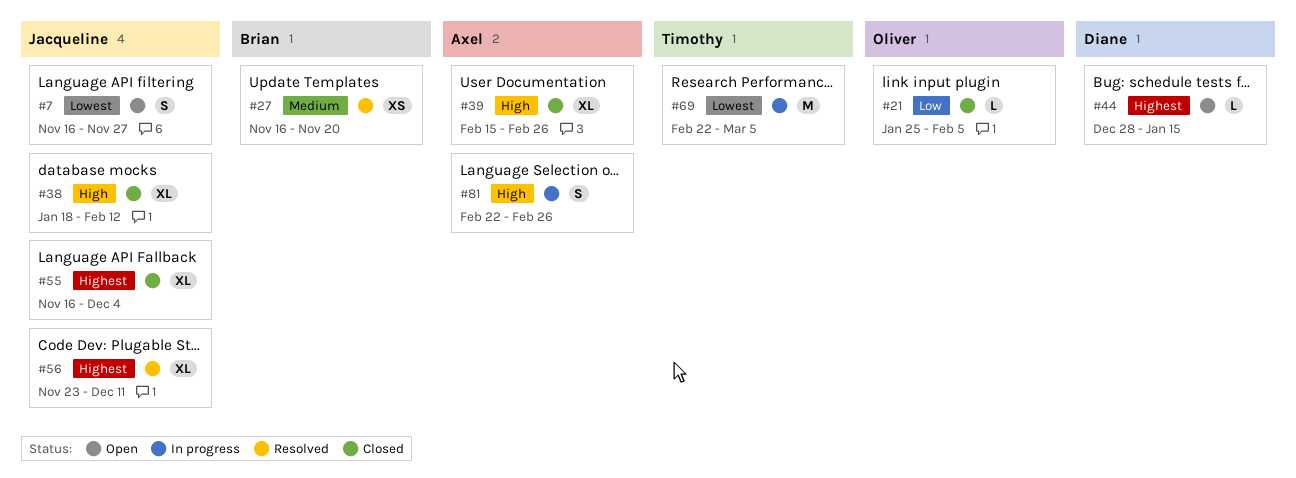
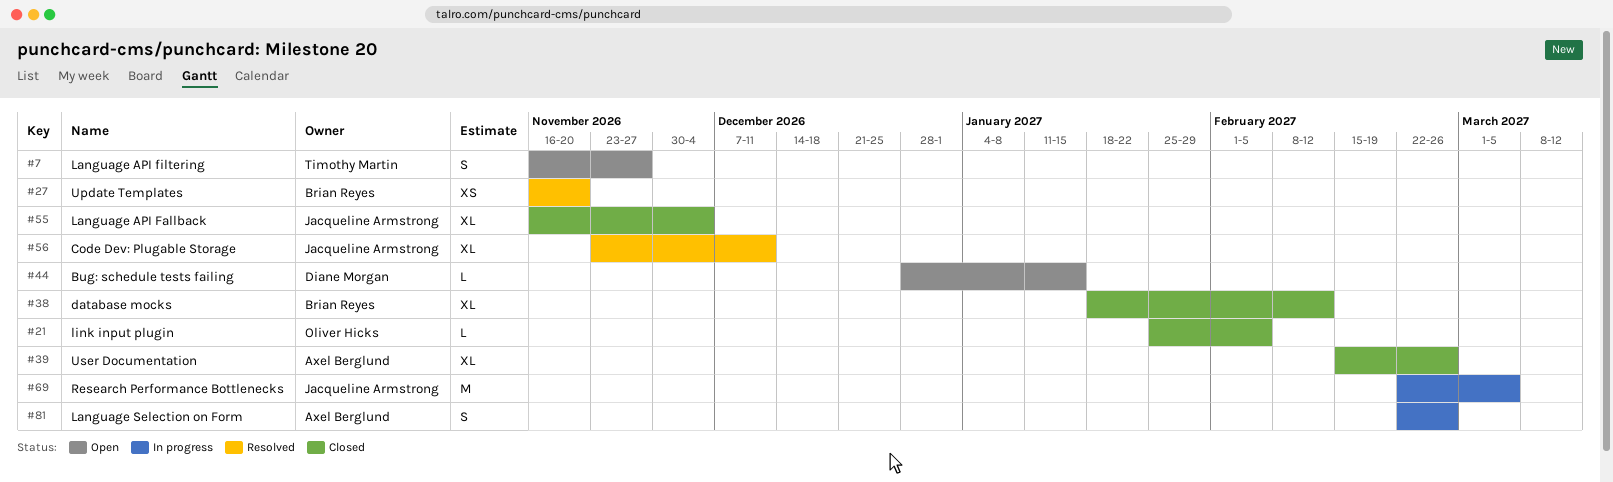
#7, owner: Jacqueline Armstrong -> Timothy Martin
#38, owner: Jacqueline Armstrong -> Brian Reyes
#69, owner: Timothy Martin -> Jacqueline Armstrong

